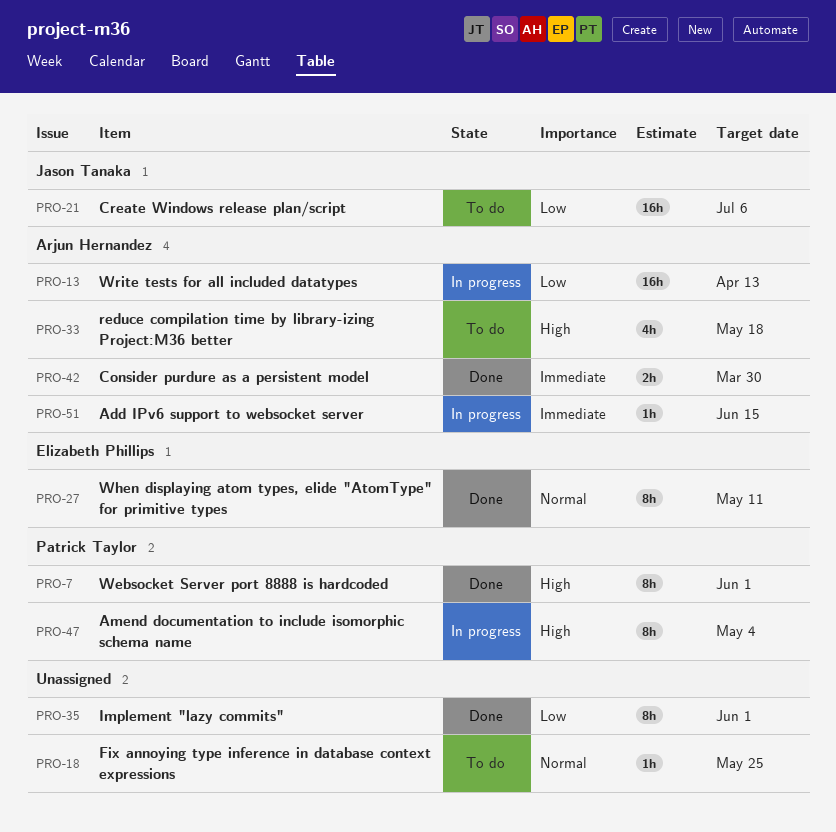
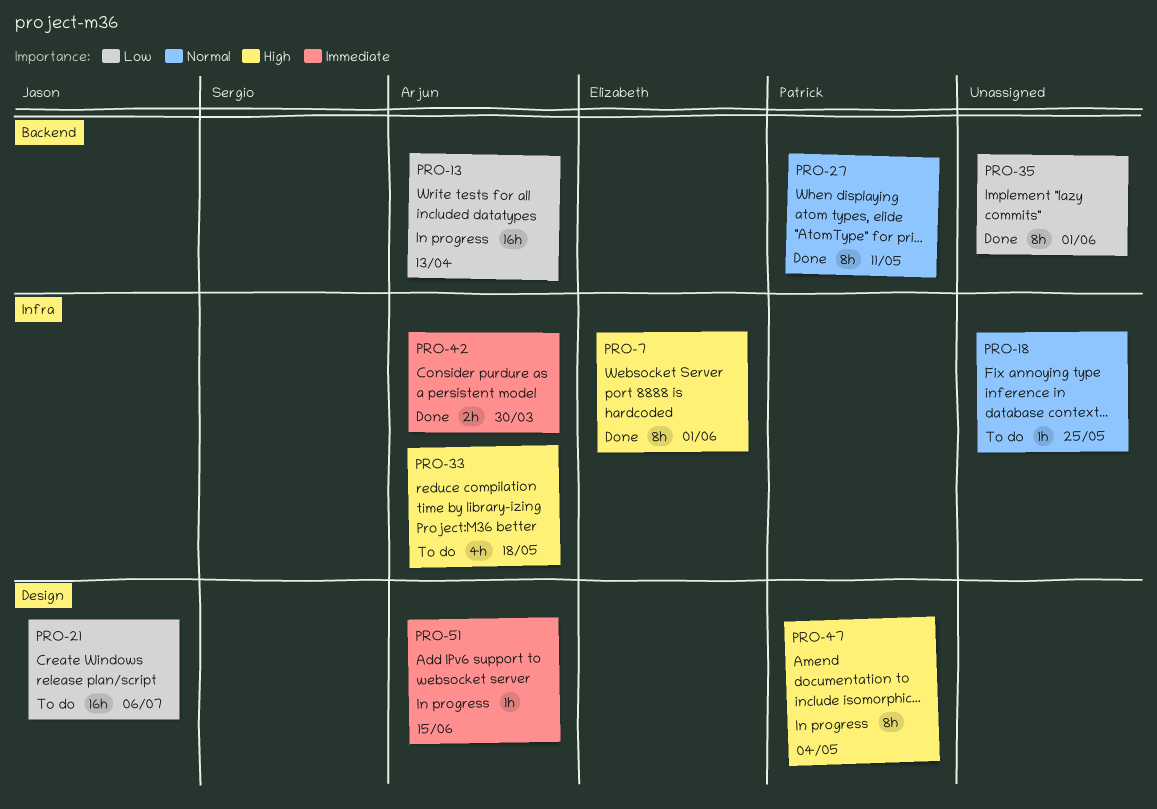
PRO-7, owner: Patrick Taylor -> Elizabeth Phillips
PRO-27, owner: Elizabeth Phillips -> Patrick Taylor

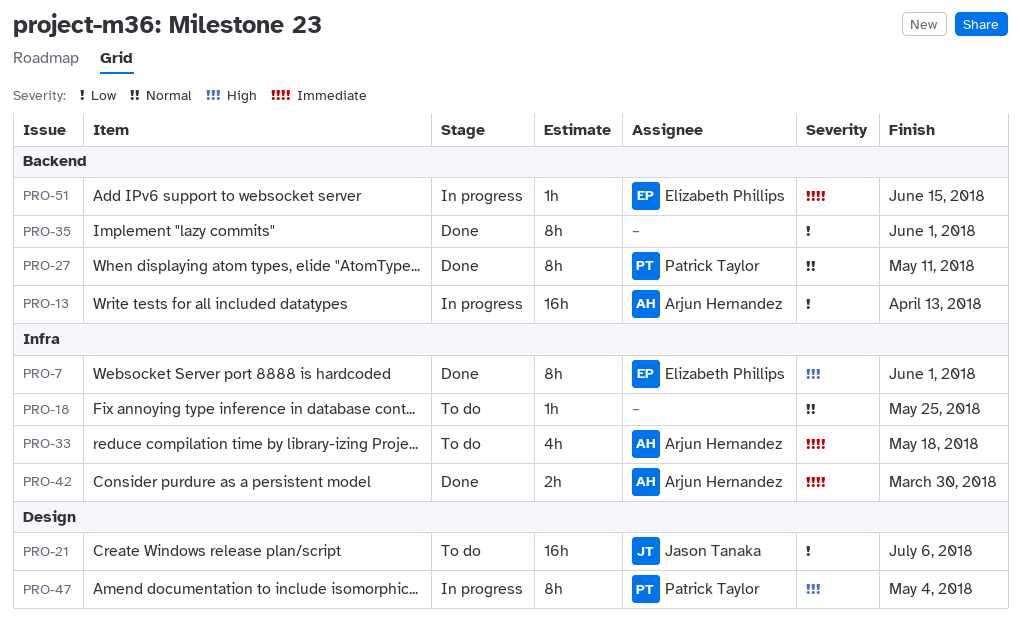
PRO-33, priority: High -> Immediate
PRO-51, owner: Arjun Hernandez -> Elizabeth Phillips
PRO-51, label: Design -> Backend

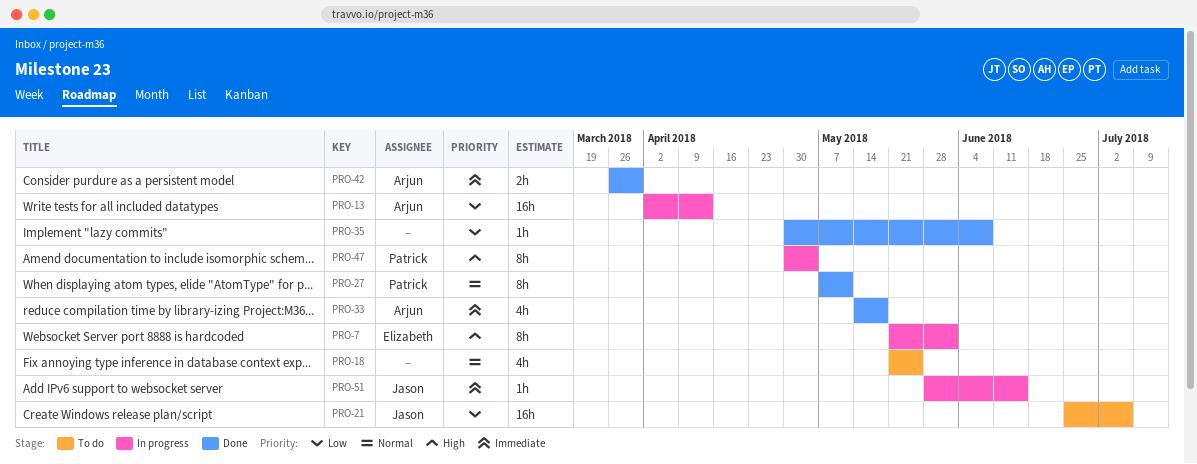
PRO-7, status: Done -> In progress
PRO-18, estimate: 1h -> 4h
PRO-33, status: To do -> Done
PRO-35, estimate: 8h -> 1h
PRO-35, due: Jun 1 -> Jun 8
PRO-51, owner: Elizabeth Phillips -> Jason Tanaka

